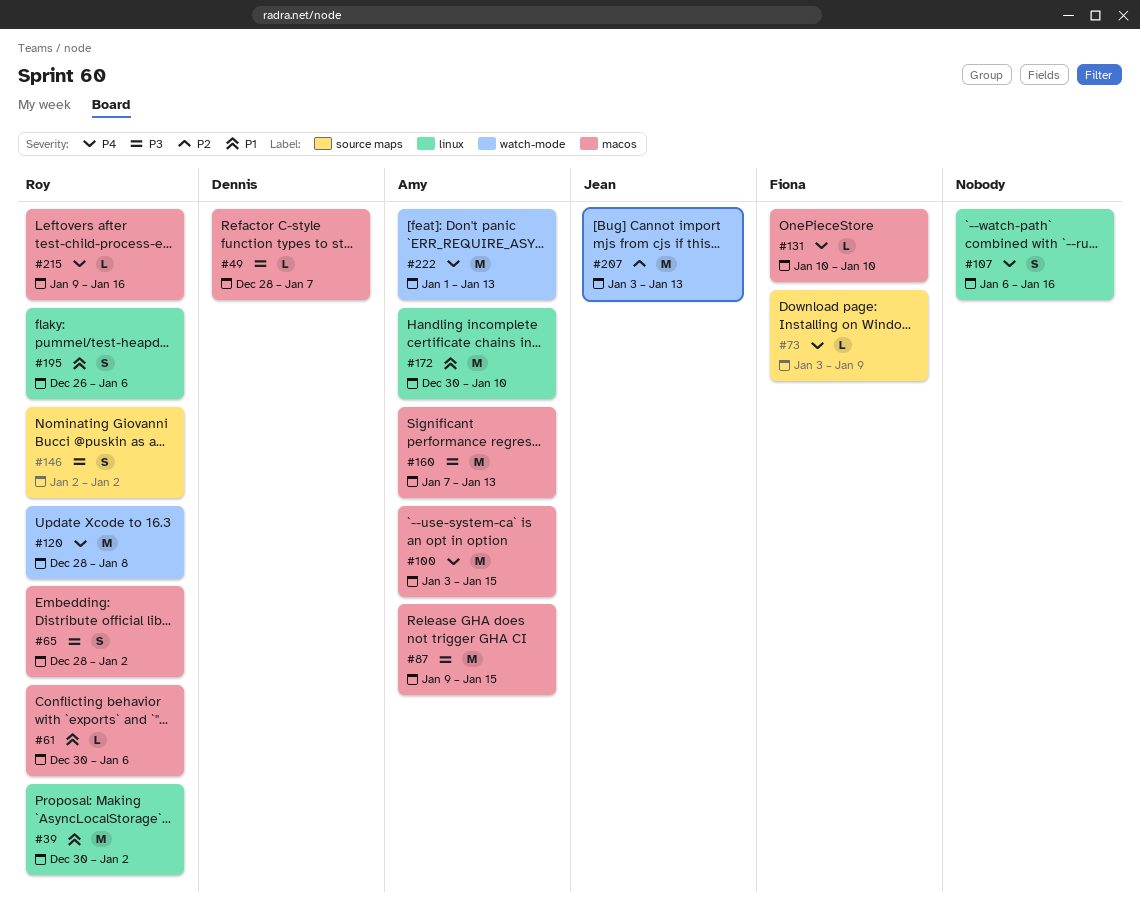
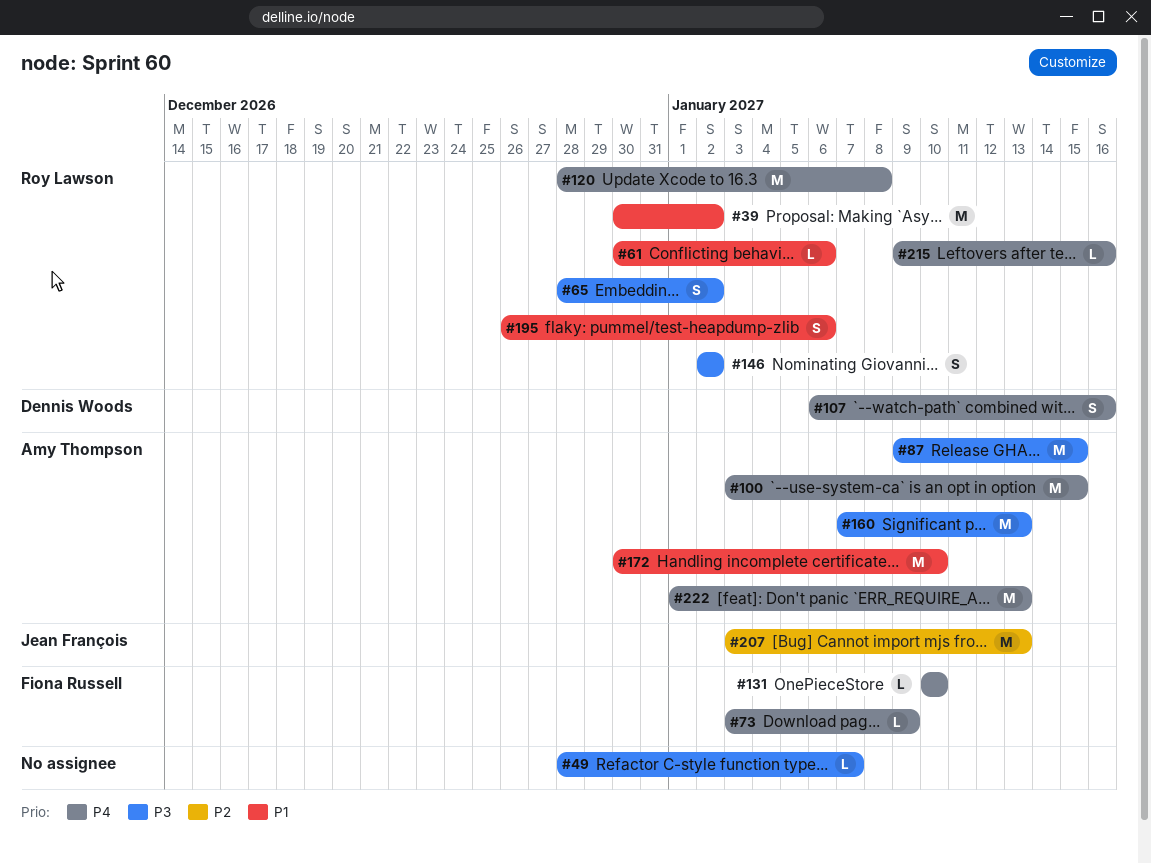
#49, owner: Dennis Woods -> none
#107, owner: none -> Dennis Woods

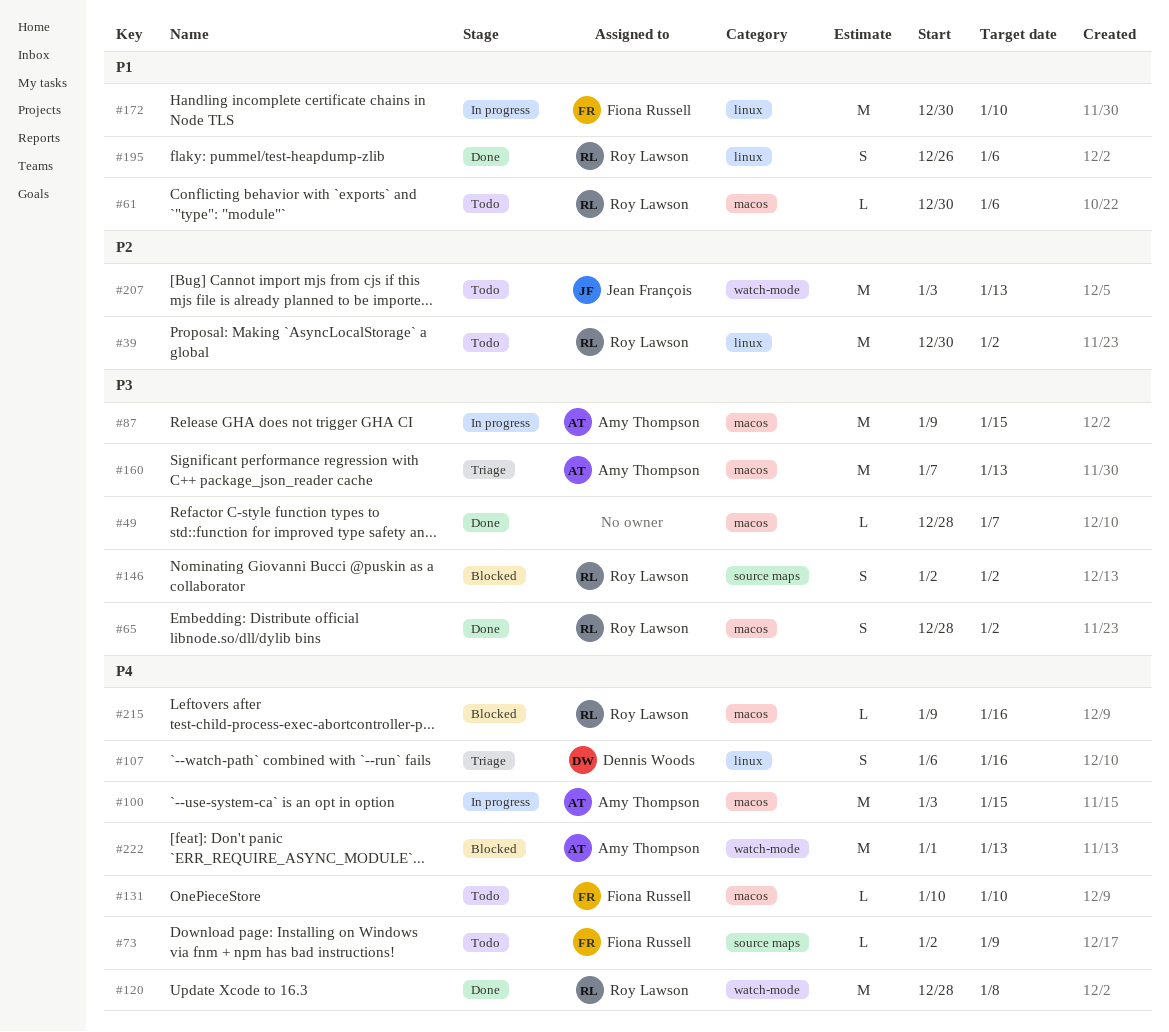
#39, priority: P1 -> P2
#73, start: Jan 3 -> Jan 2
#172, owner: Amy Thompson -> Fiona Russell

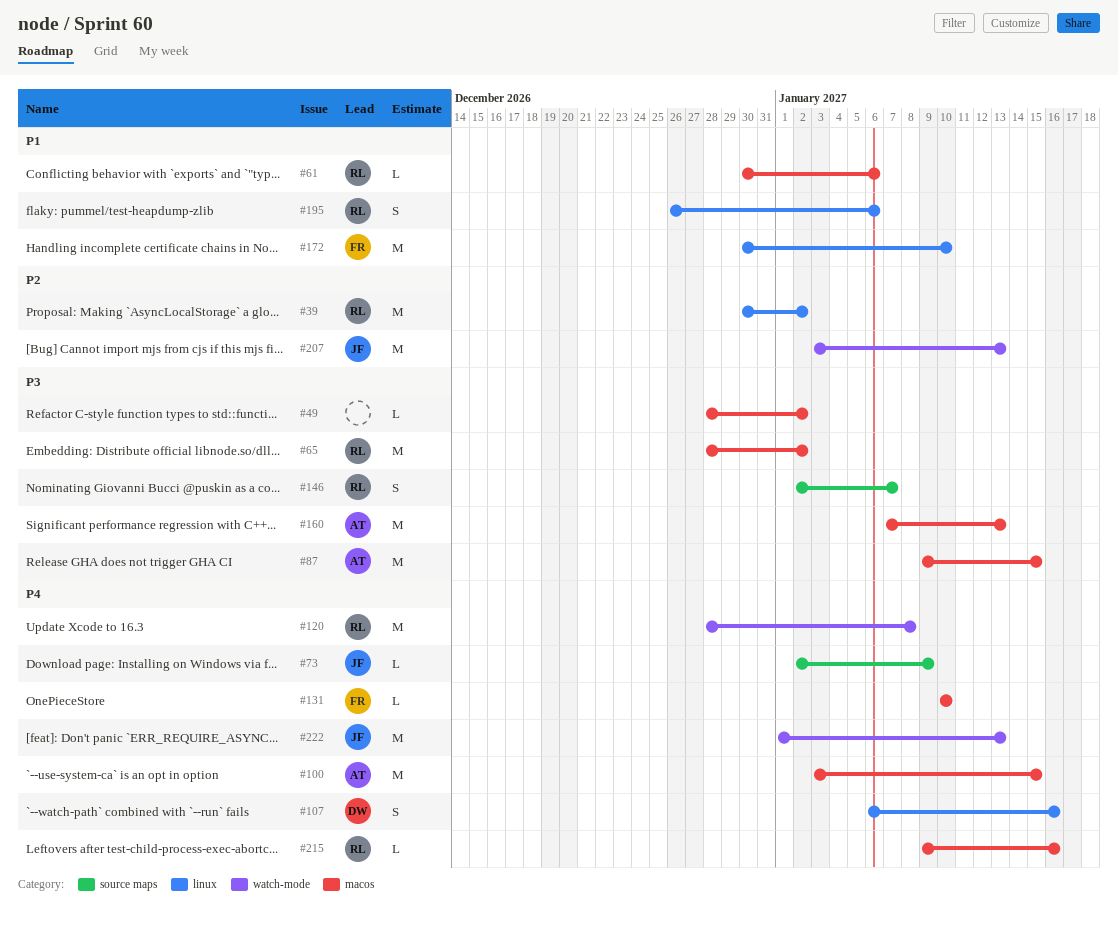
#49, due: Jan 7 -> Jan 2
#65, estimate: S -> M
#73, owner: Fiona Russell -> Jean François
#146, due: Jan 2 -> Jan 7
#222, owner: Amy Thompson -> Jean François

